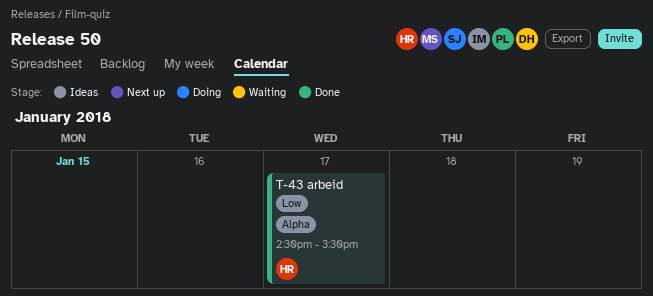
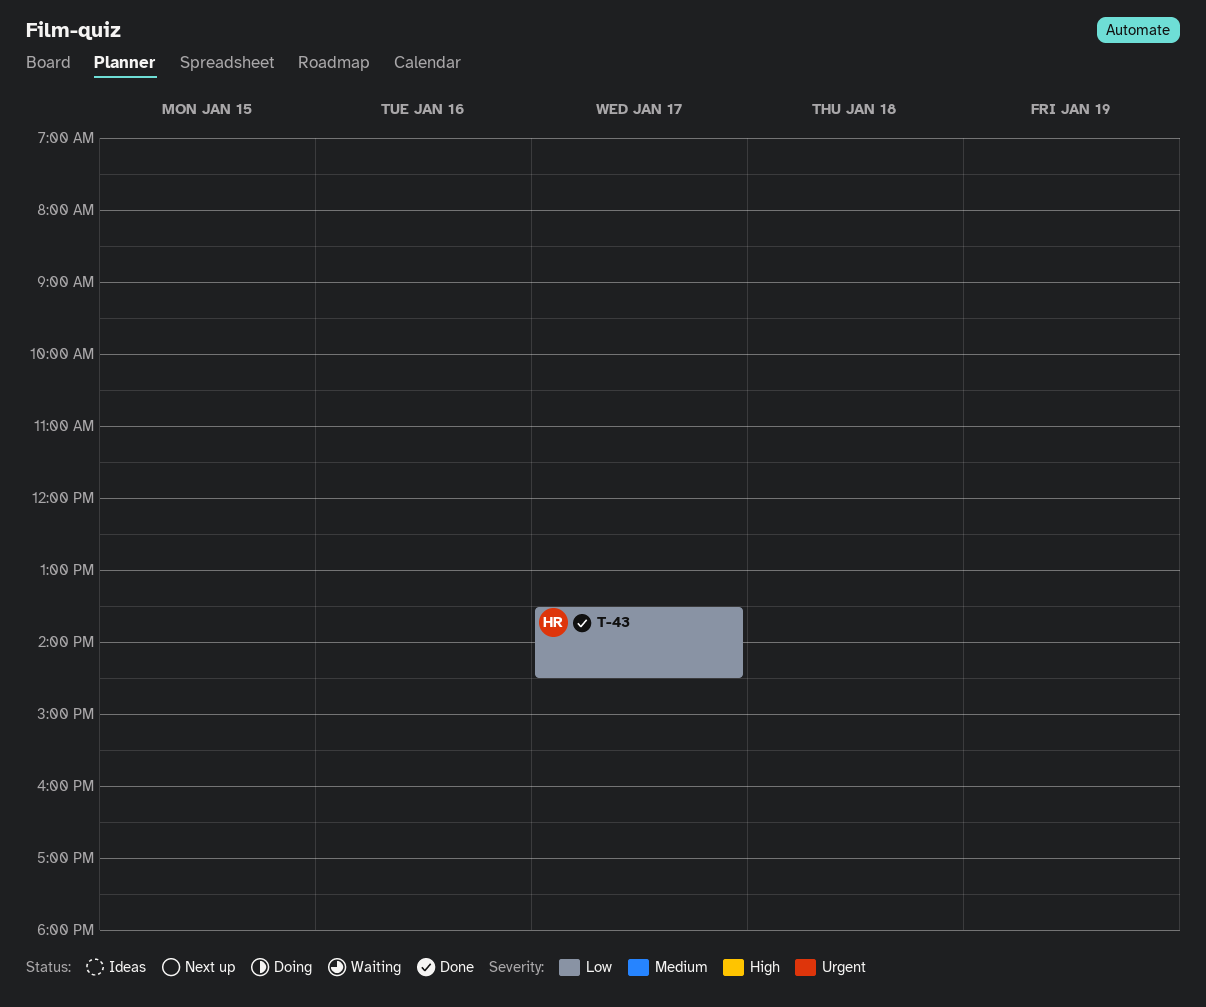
T-43, begins: 14:30 -> 13:30
T-43, ends: 15:30 -> 14:30

